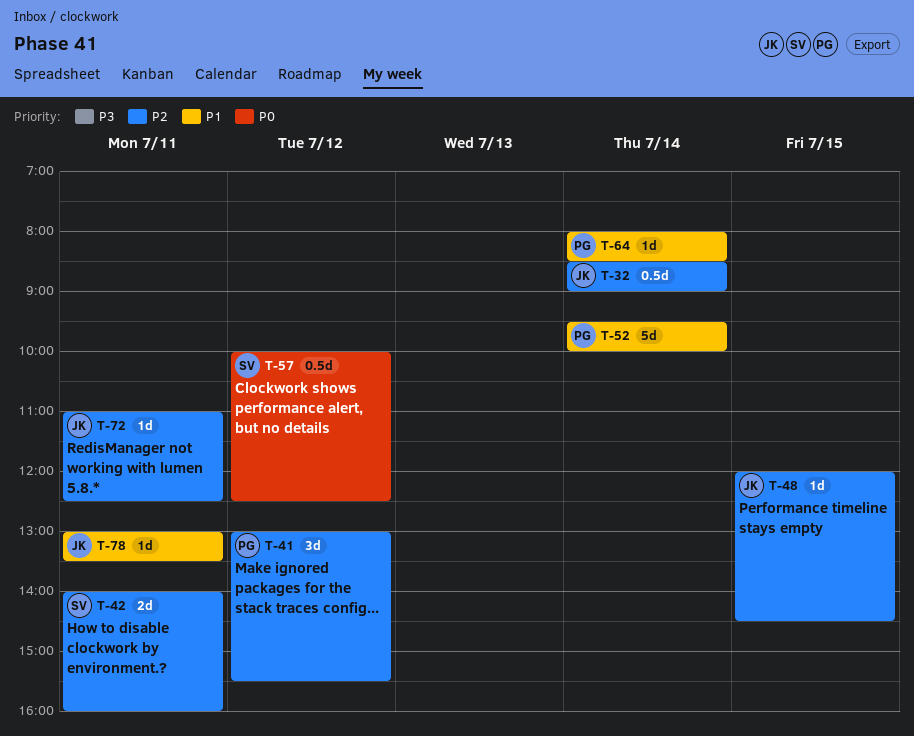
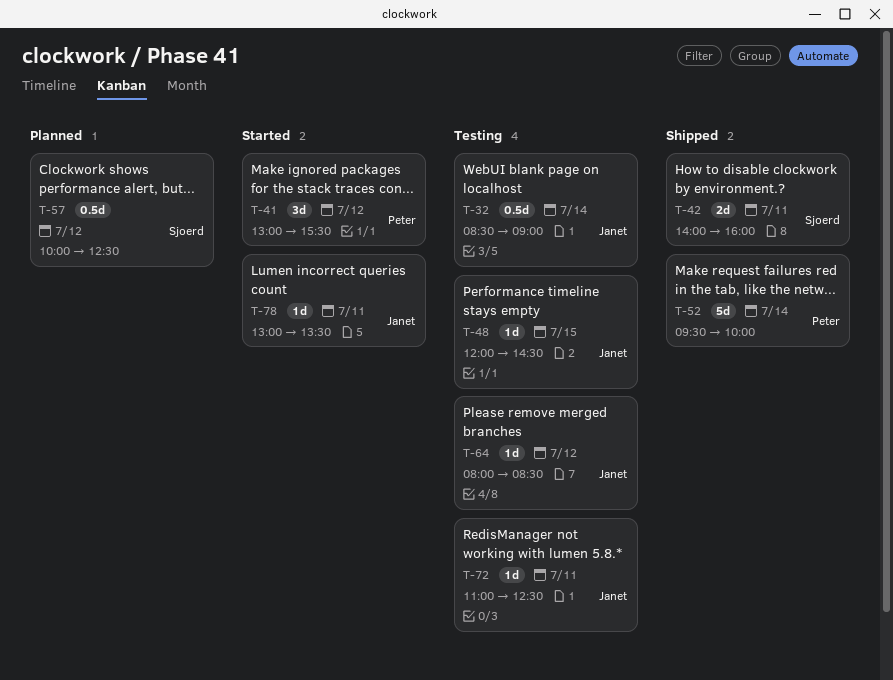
T-64, owner: Peter -> Janet
T-64, day: Jul 14 -> Jul 12

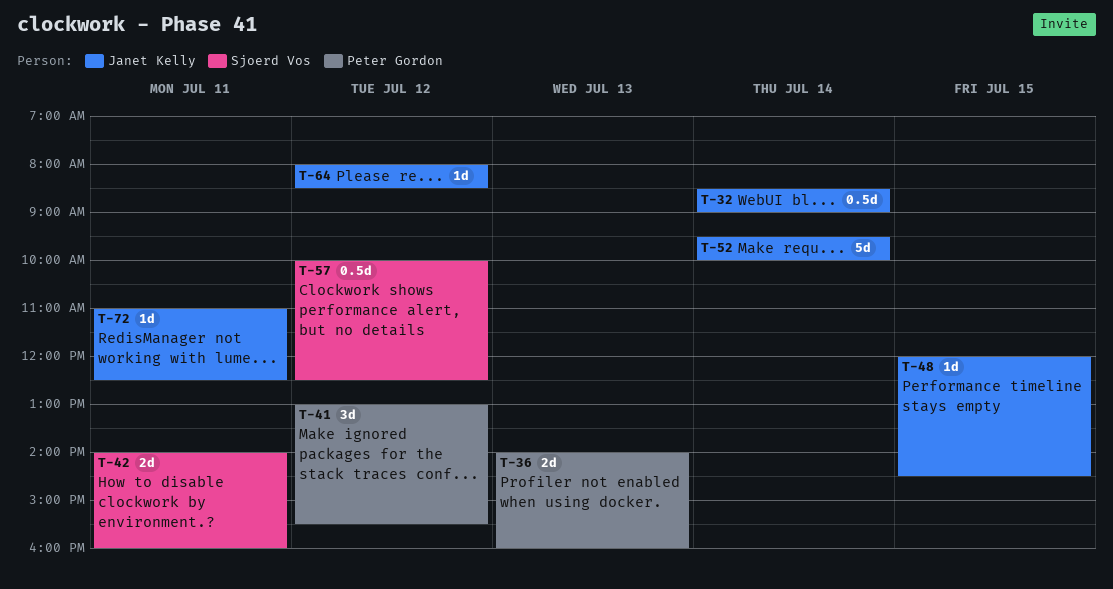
T-36: none -> present
T-52, owner: Peter Gordon -> Janet Kelly
T-78: present -> none

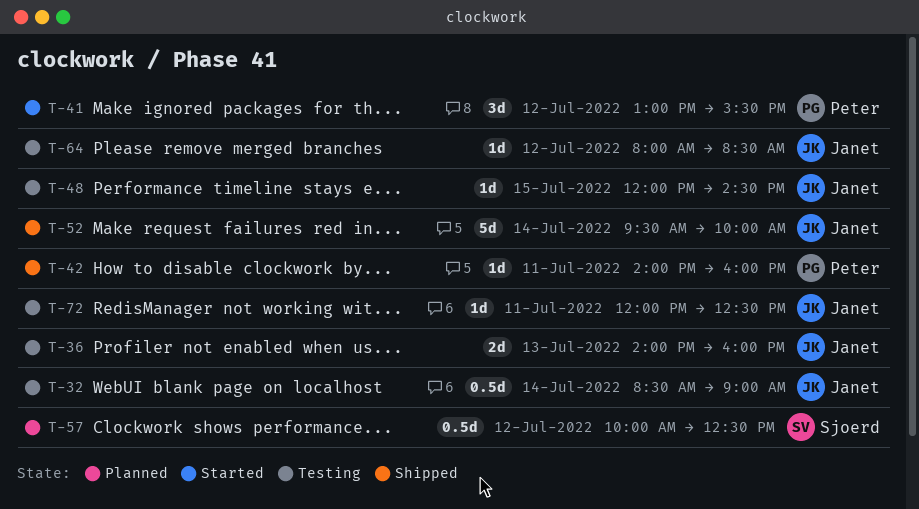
T-36, owner: Peter Gordon -> Janet Kelly
T-42, owner: Sjoerd Vos -> Peter Gordon
T-42, estimate: 2d -> 1d
T-72, begins: 11:00 -> 12:00

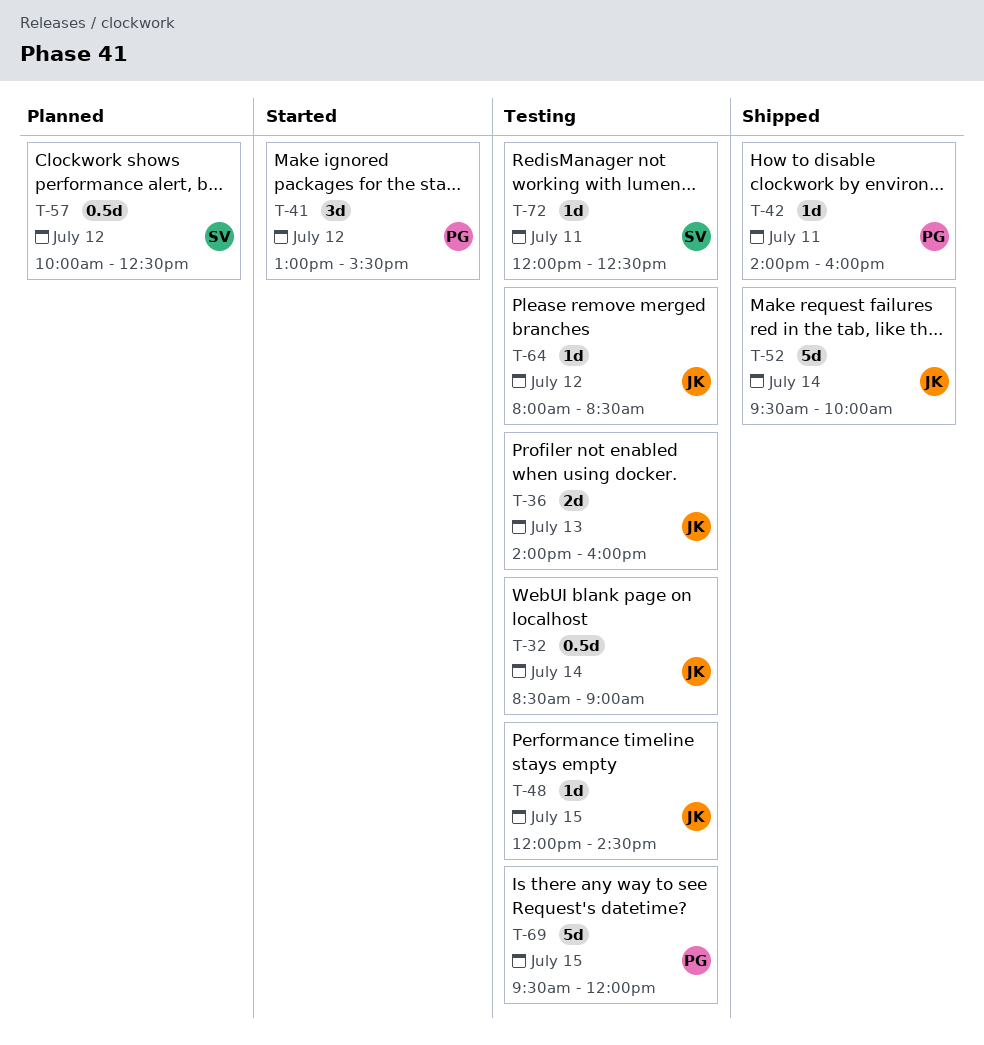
T-69: none -> present
T-72, owner: Janet -> Sjoerd

